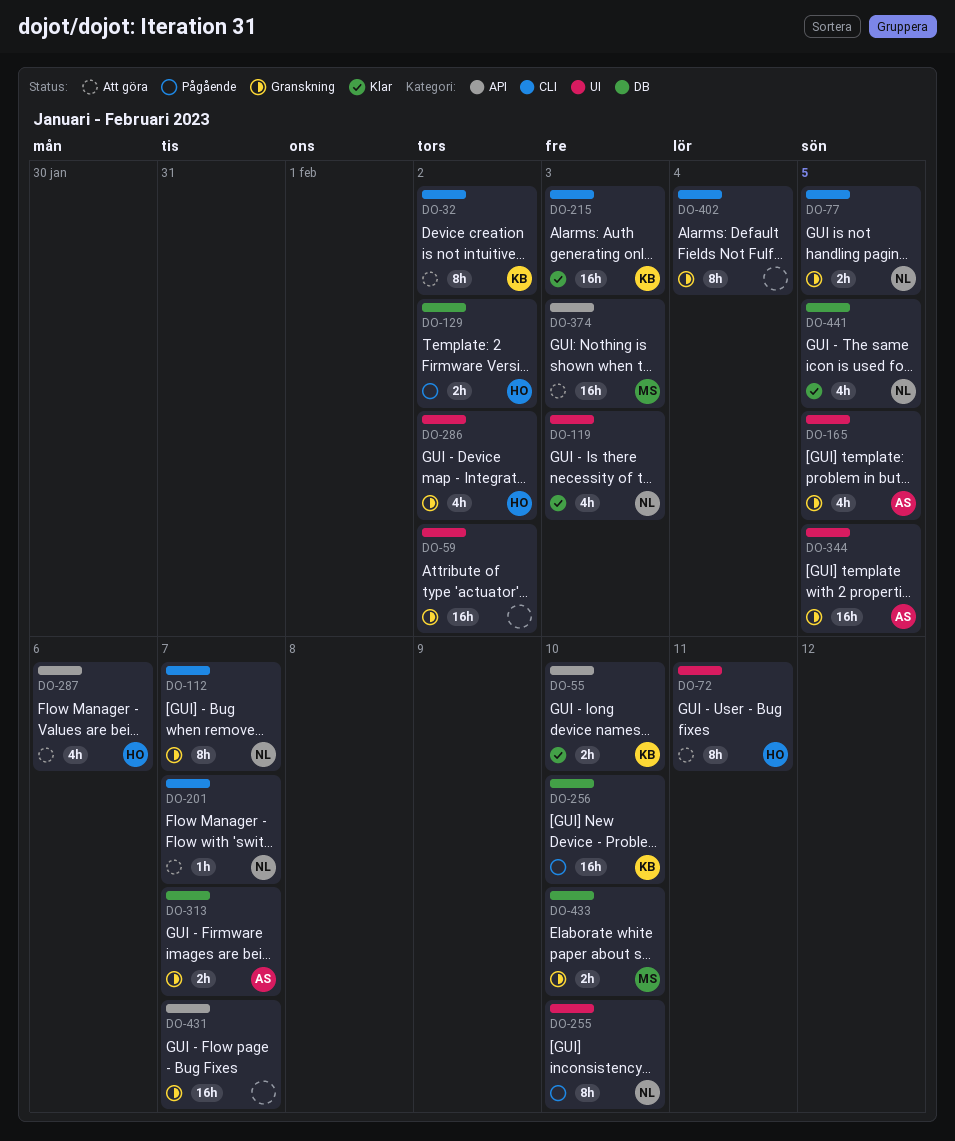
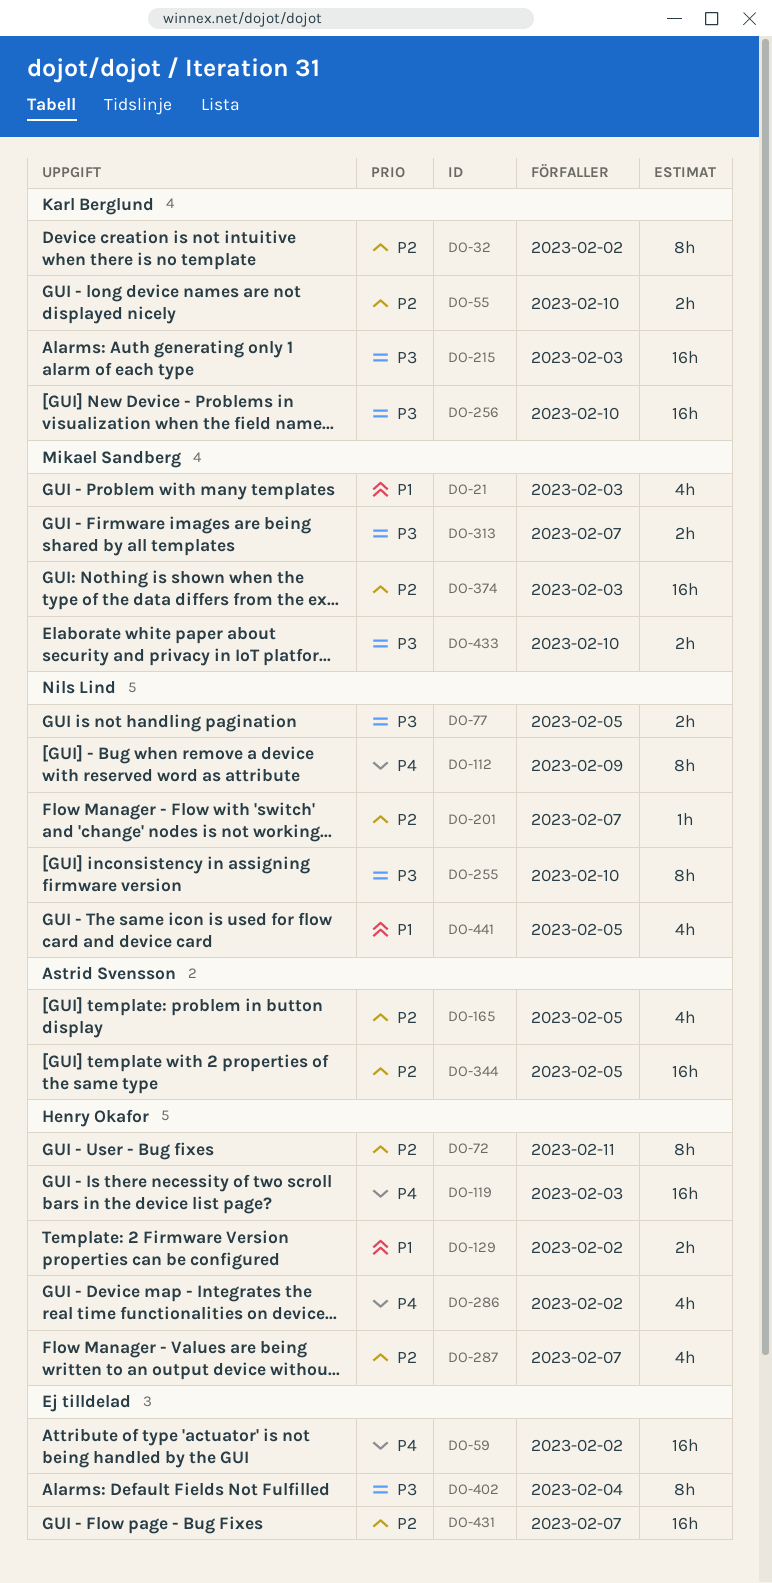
DO-21: none -> present
DO-112, due: Feb 7 -> Feb 9
DO-119, owner: Nils Lind -> Henry Okafor
DO-119, estimate: 4h -> 16h
DO-287, due: Feb 6 -> Feb 7
DO-313, owner: Astrid Svensson -> Mikael Sandberg

